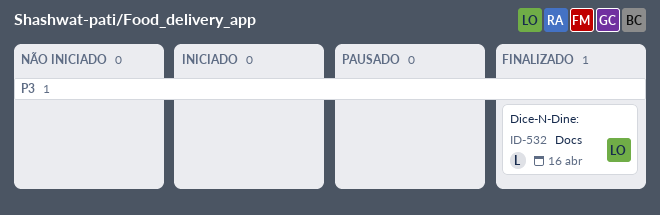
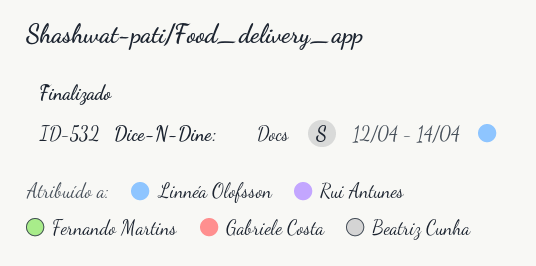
ID-532, estimate: L -> S
ID-532, due: Apr 16 -> Apr 14

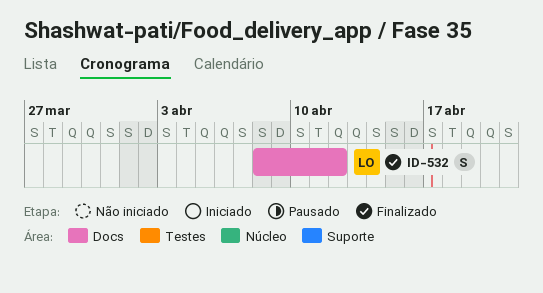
ID-532, start: Apr 12 -> Apr 8
ID-532, due: Apr 14 -> Apr 12

